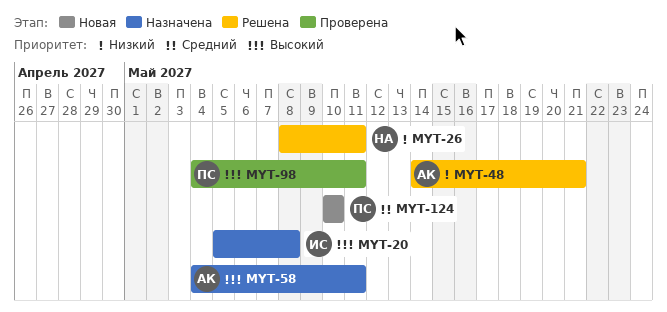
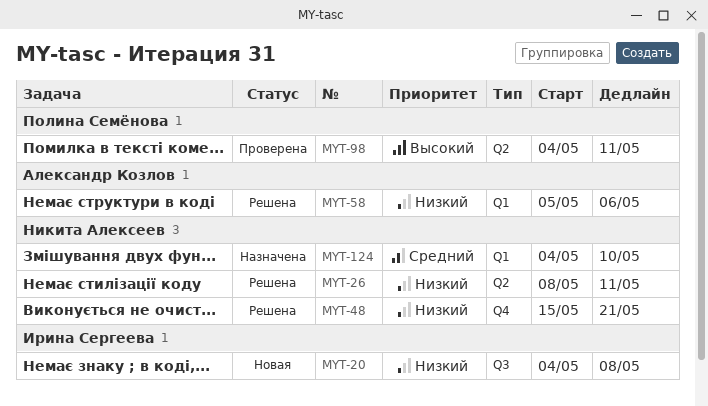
MYT-20, status: Назначена -> Новая
MYT-20, priority: Высокий -> Низкий
MYT-20, start: May 5 -> May 4
MYT-48, owner: Александр Козлов -> Никита Алексеев
MYT-48, start: May 14 -> May 15
MYT-58, status: Назначена -> Решена
MYT-58, priority: Высокий -> Низкий
MYT-58, start: May 4 -> May 5
MYT-58, due: May 11 -> May 6
MYT-124, status: Новая -> Назначена
MYT-124, owner: Полина Семёнова -> Никита Алексеев
MYT-124, start: May 10 -> May 4

